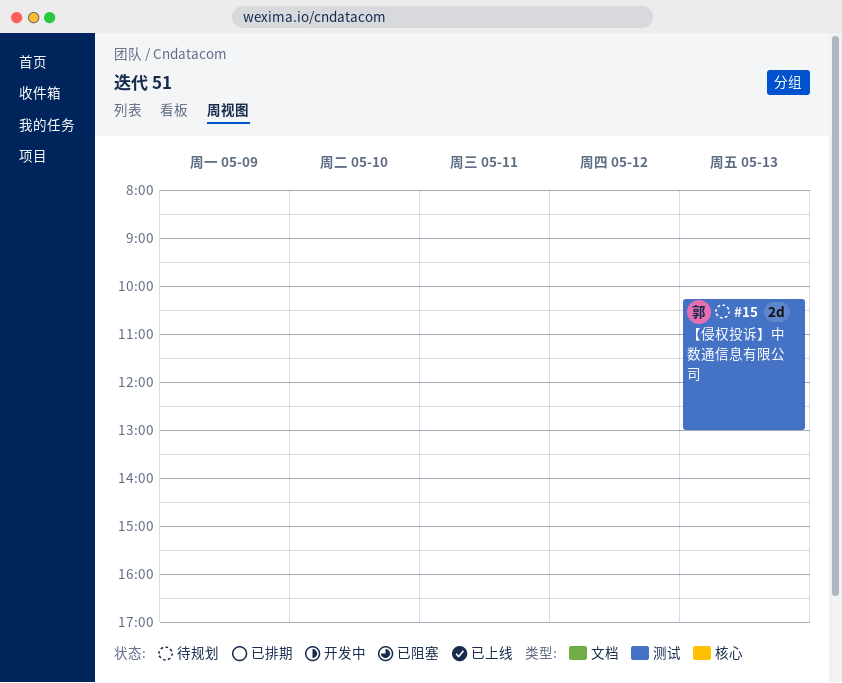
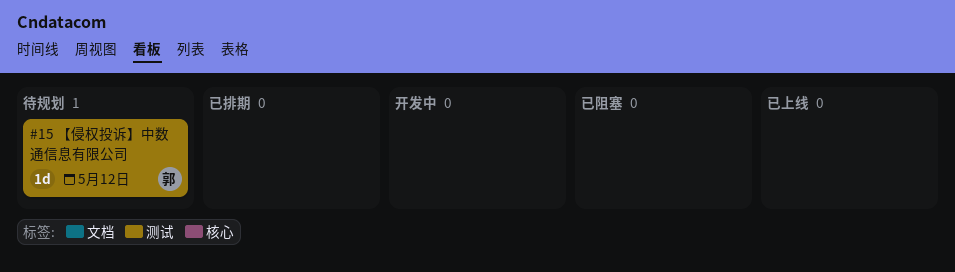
#15, estimate: 2d -> 1d
#15, day: May 13 -> May 12

